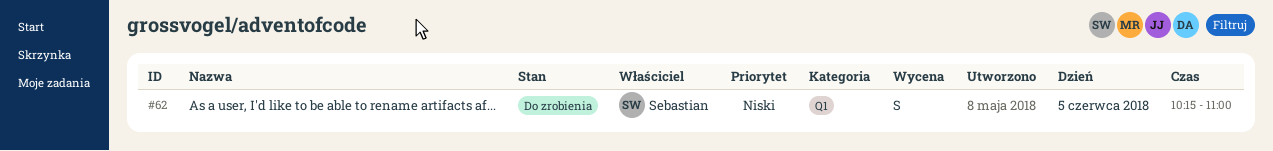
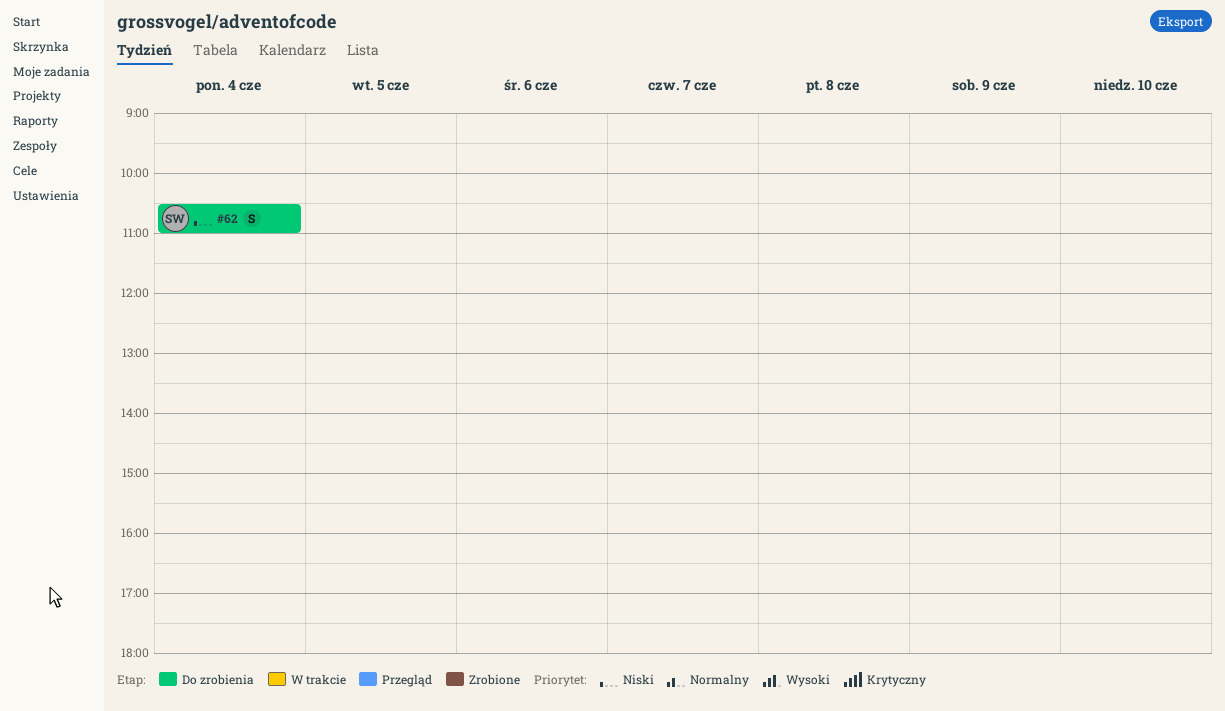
#62, day: Jun 5 -> Jun 4
#62, begins: 10:15 -> 10:30

